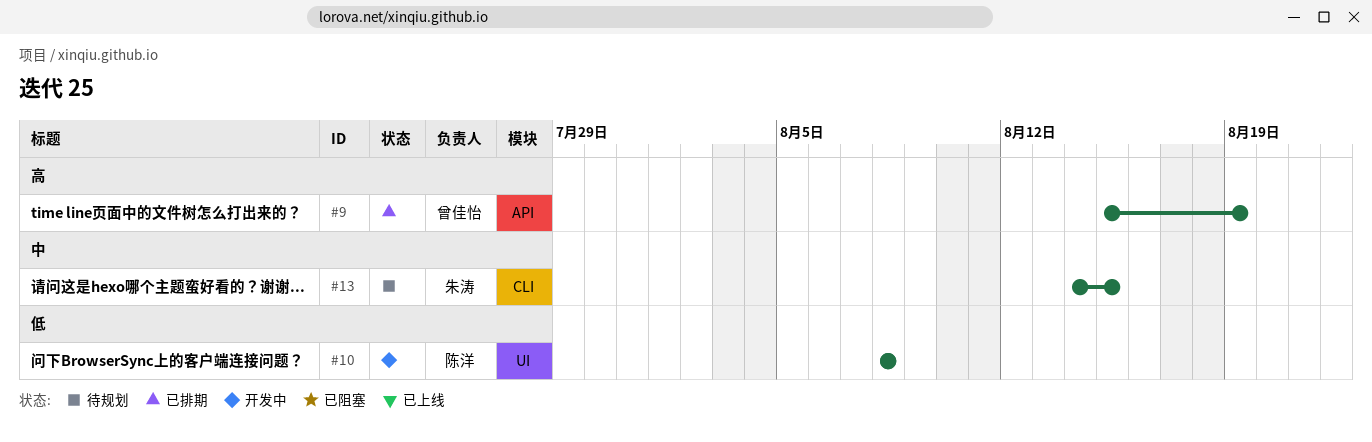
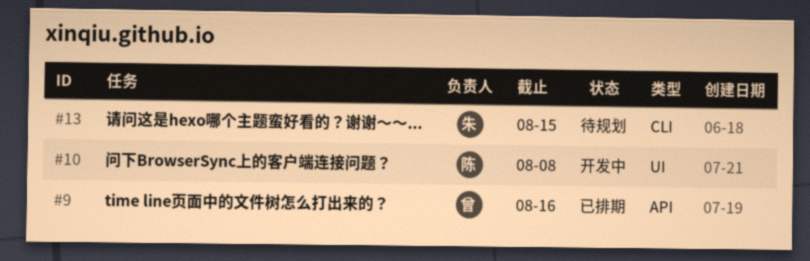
#9, due: Aug 19 -> Aug 16

